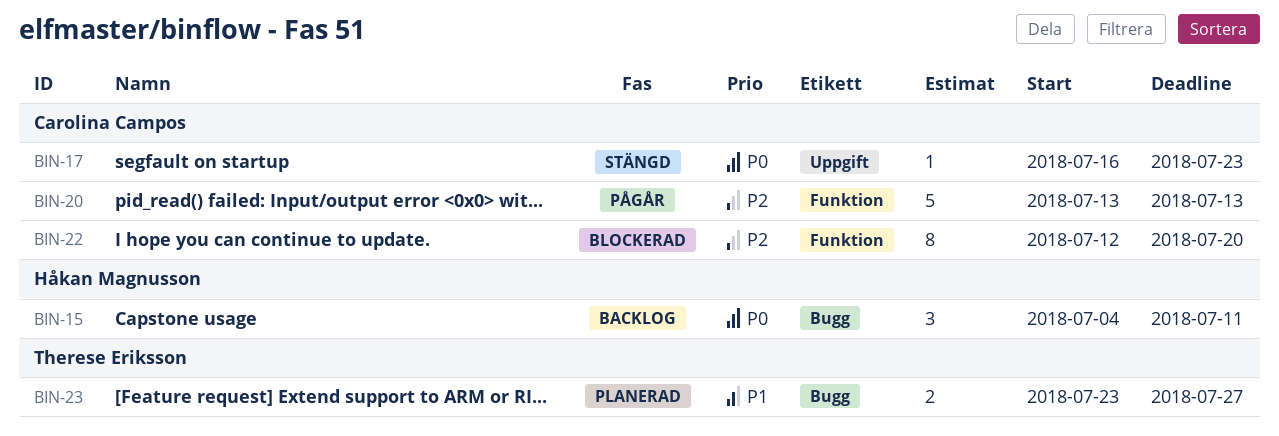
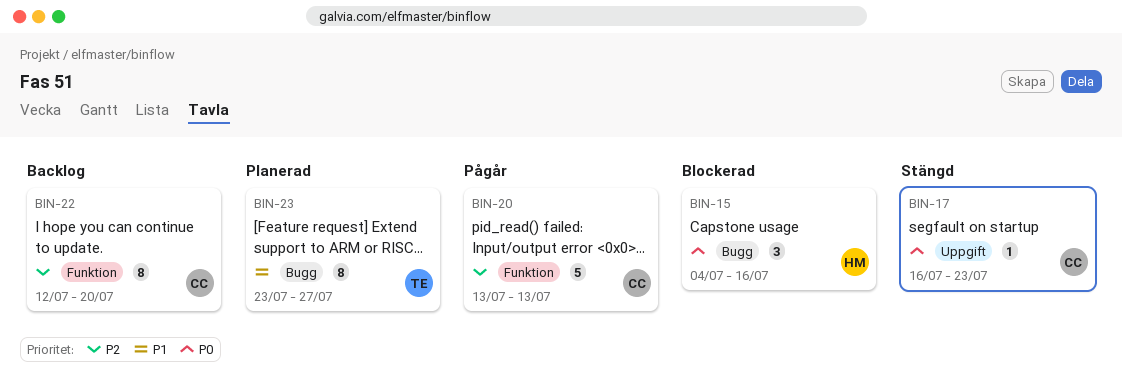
BIN-15, status: Backlog -> Blockerad
BIN-15, due: Jul 11 -> Jul 16
BIN-22, status: Blockerad -> Backlog
BIN-23, estimate: 2 -> 8

